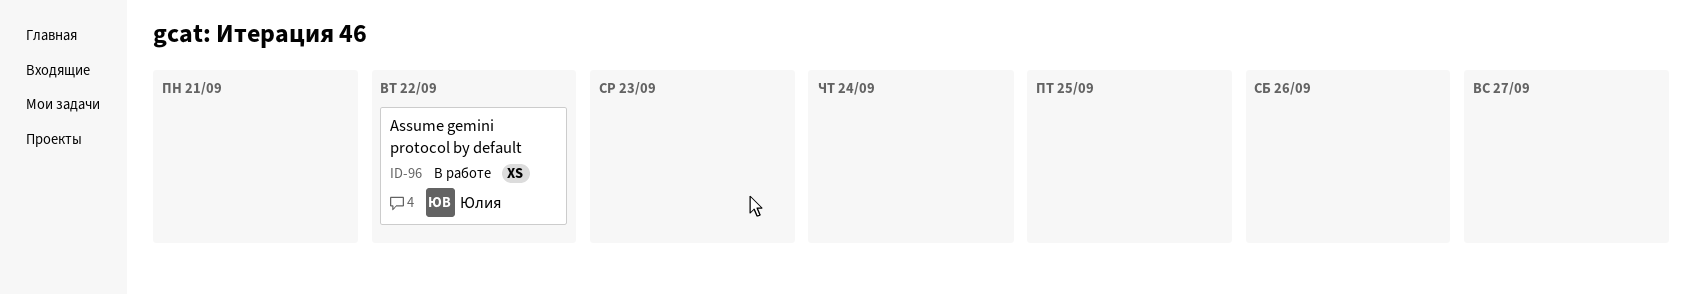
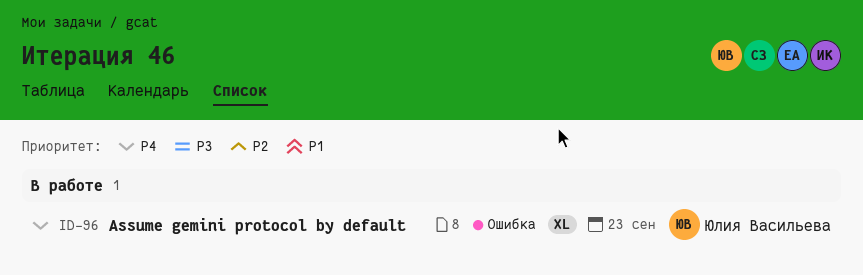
ID-96, estimate: XS -> XL
ID-96, due: Sep 22 -> Sep 23

